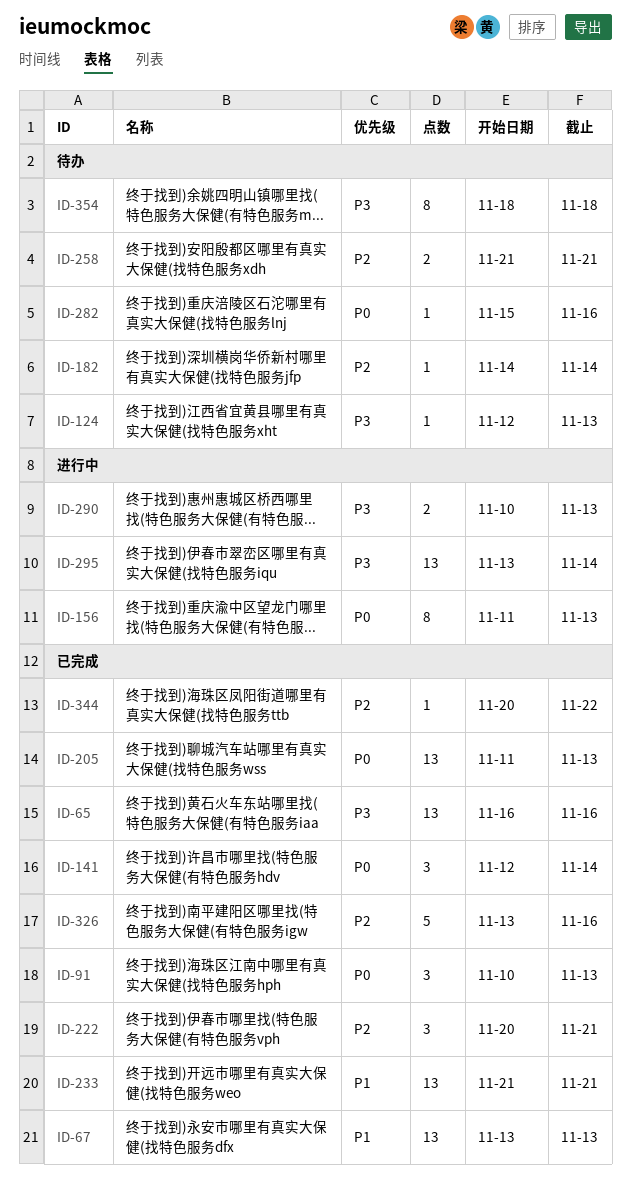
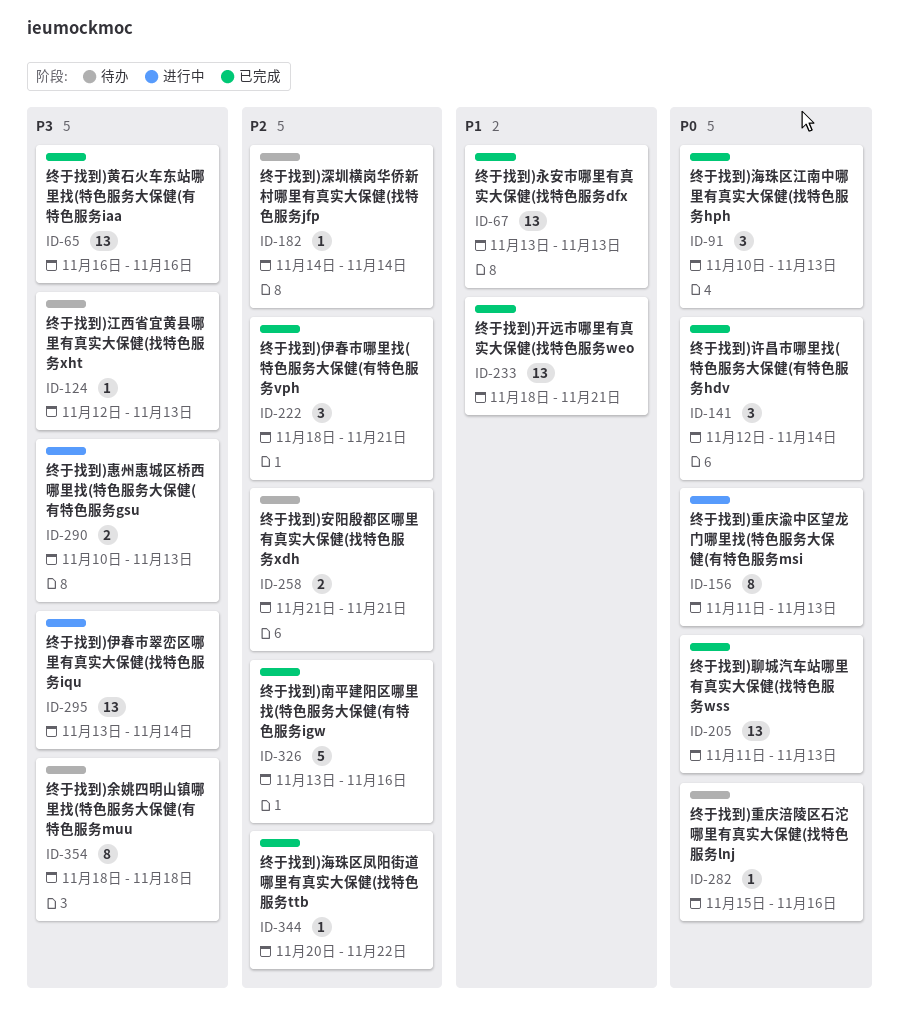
ID-222, start: Nov 20 -> Nov 18
ID-233, start: Nov 21 -> Nov 18

